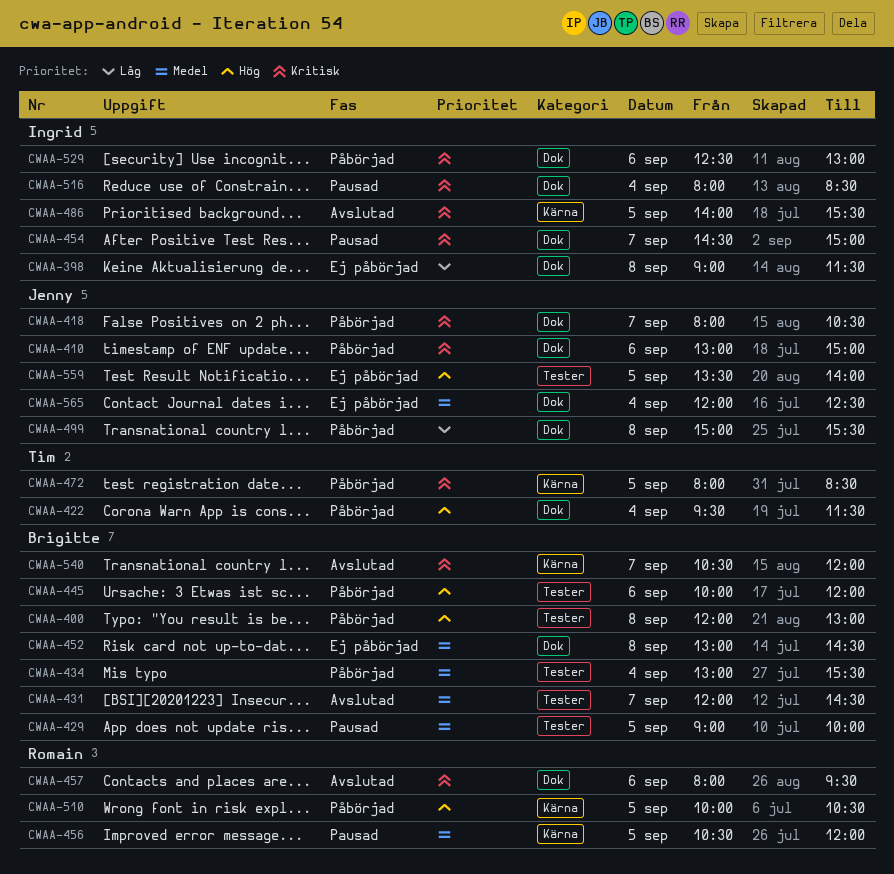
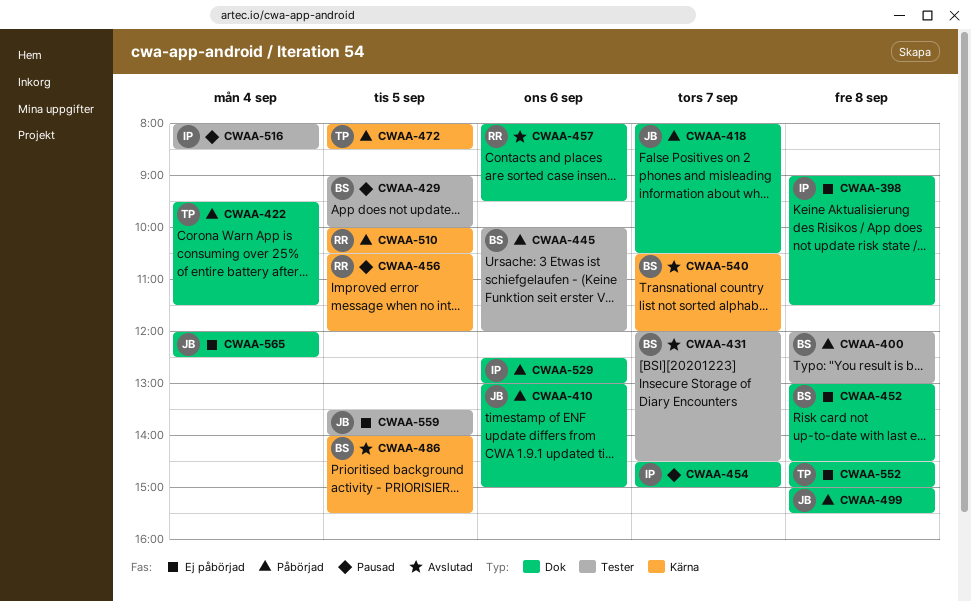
CWAA-434: present -> none
CWAA-486, owner: Ingrid -> Brigitte
CWAA-516, label: Dok -> Tester
CWAA-552: none -> present

